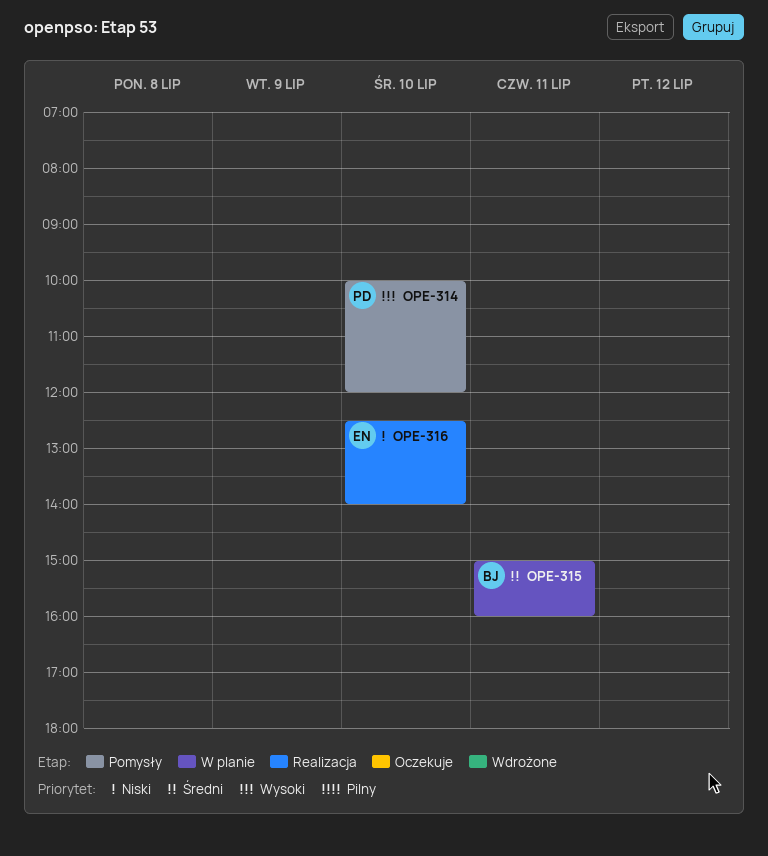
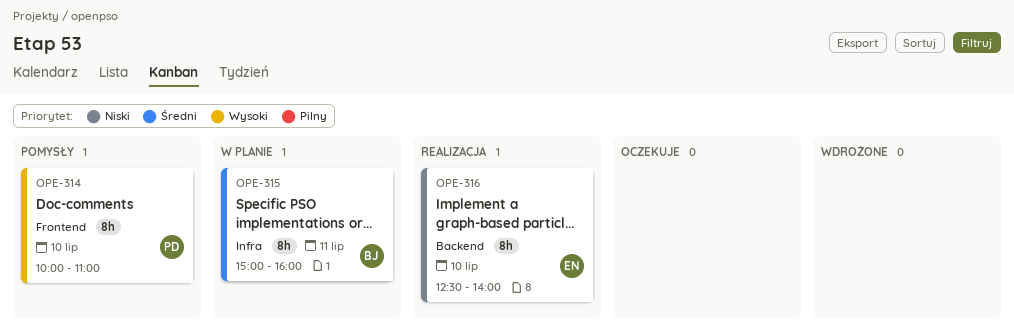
OPE-314, ends: 12:00 -> 11:00

